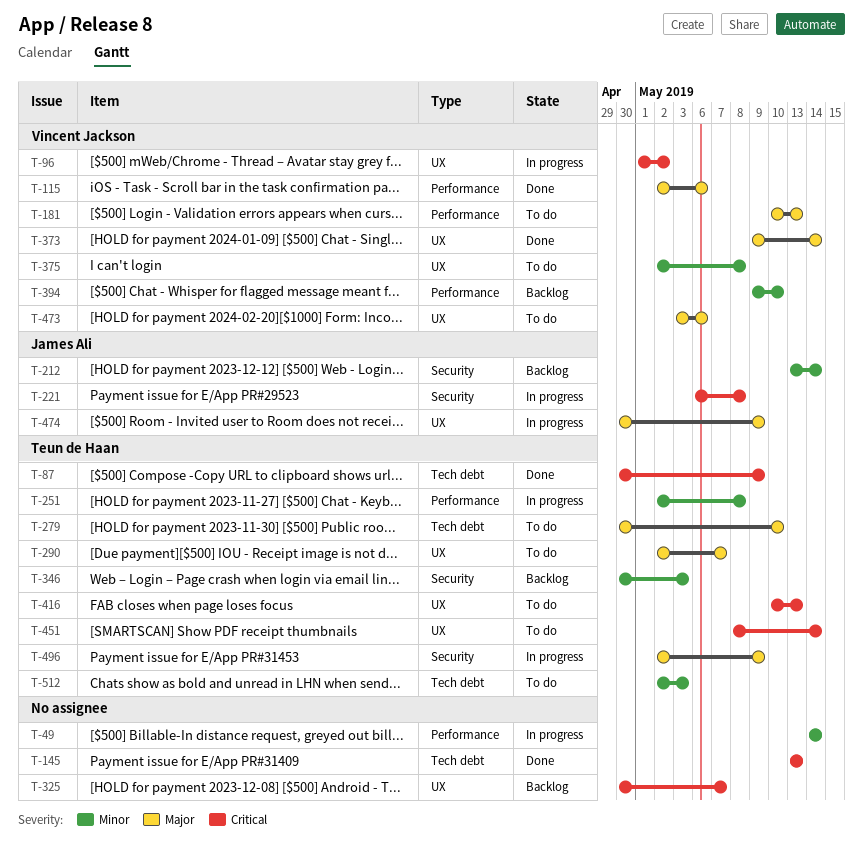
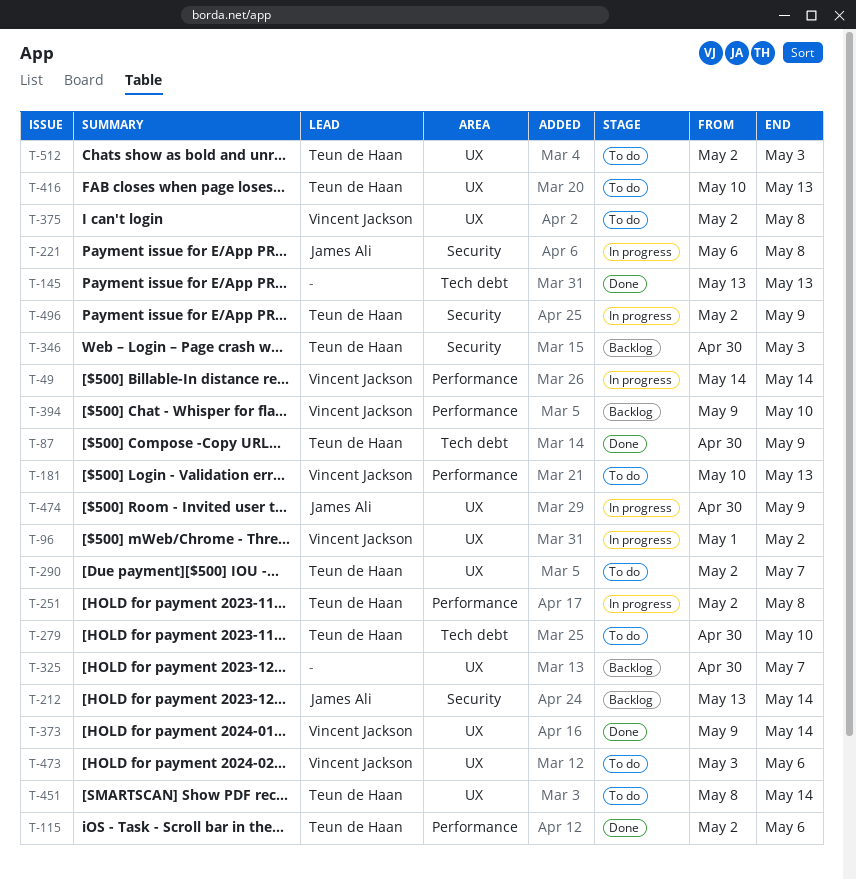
T-49, owner: none -> Vincent Jackson
T-115, owner: Vincent Jackson -> Teun de Haan
T-512, label: Tech debt -> UX

